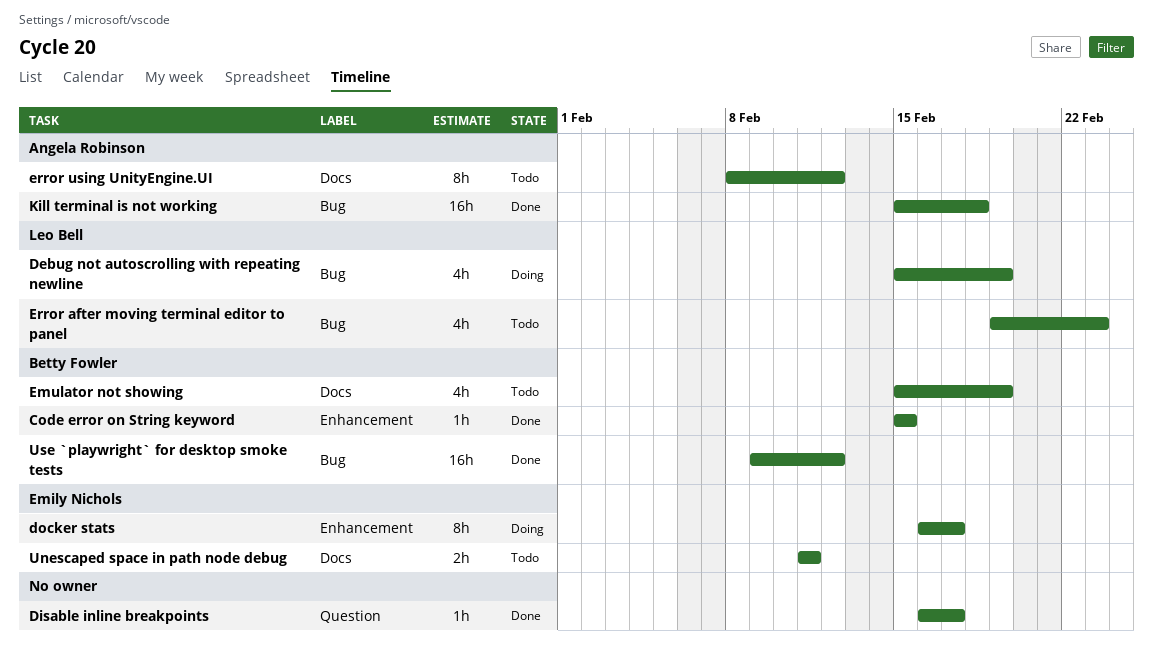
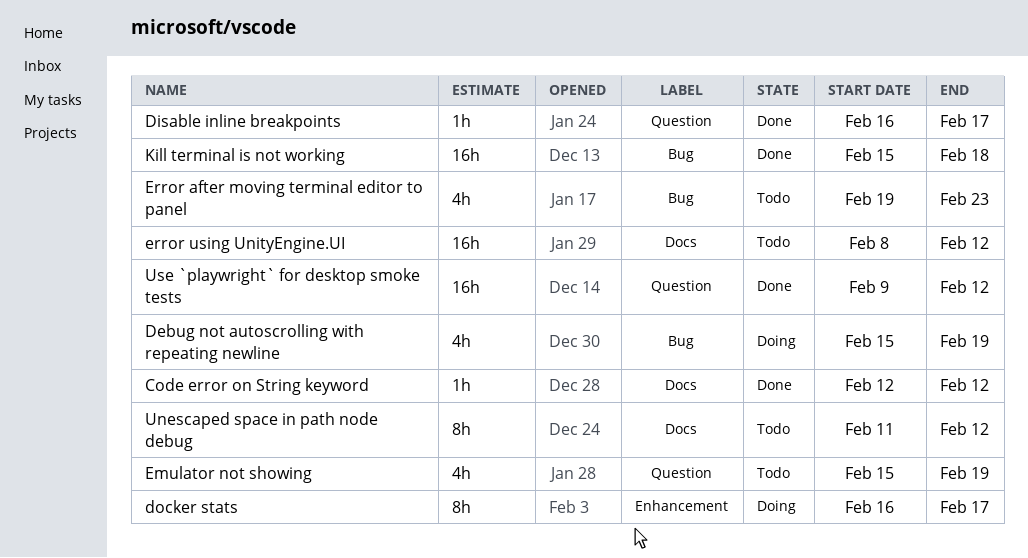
Code error on String keyword, label: Enhancement -> Docs
Code error on String keyword, start: Feb 15 -> Feb 12
Code error on String keyword, due: Feb 15 -> Feb 12
Emulator not showing, label: Docs -> Question
error using UnityEngine.UI, estimate: 8h -> 16h
Unescaped space in path node debug, estimate: 2h -> 8h
Unescaped space in path node debug, due: Feb 11 -> Feb 12
Use `playwright` for desktop smoke tests, label: Bug -> Question

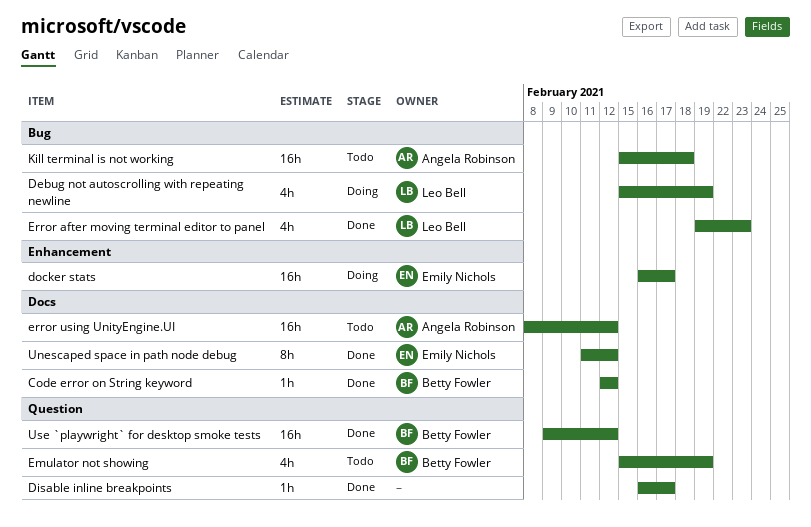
docker stats, estimate: 8h -> 16h
Error after moving terminal editor to panel, status: Todo -> Done
Kill terminal is not working, status: Done -> Todo
Unescaped space in path node debug, status: Todo -> Done

